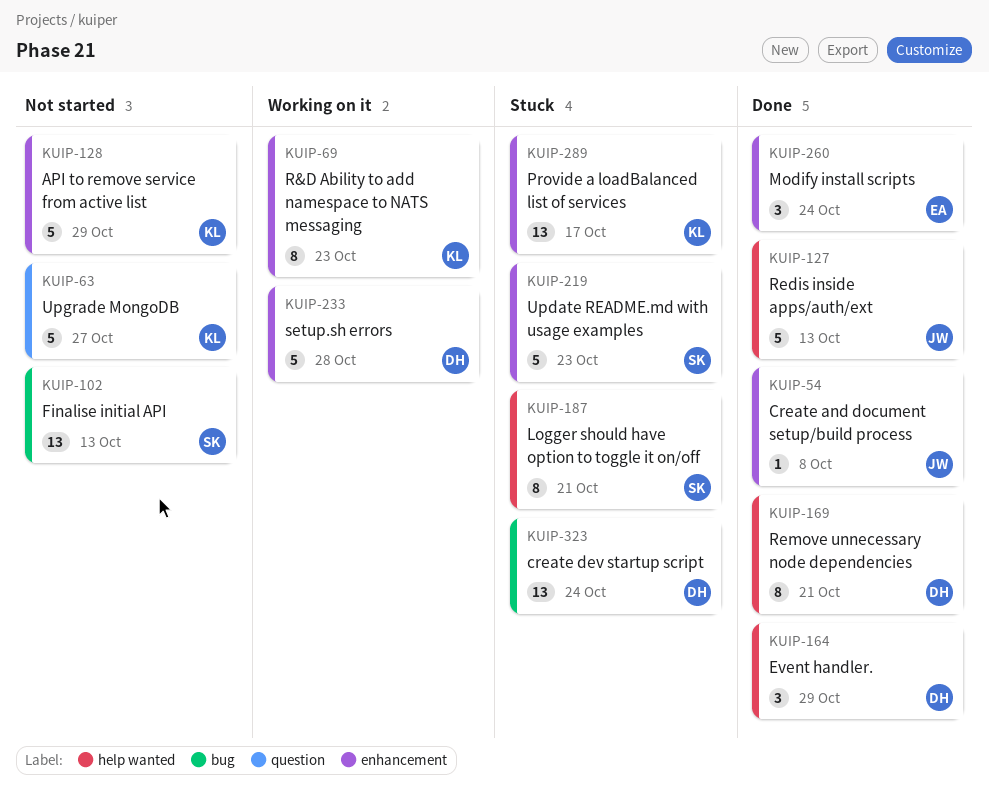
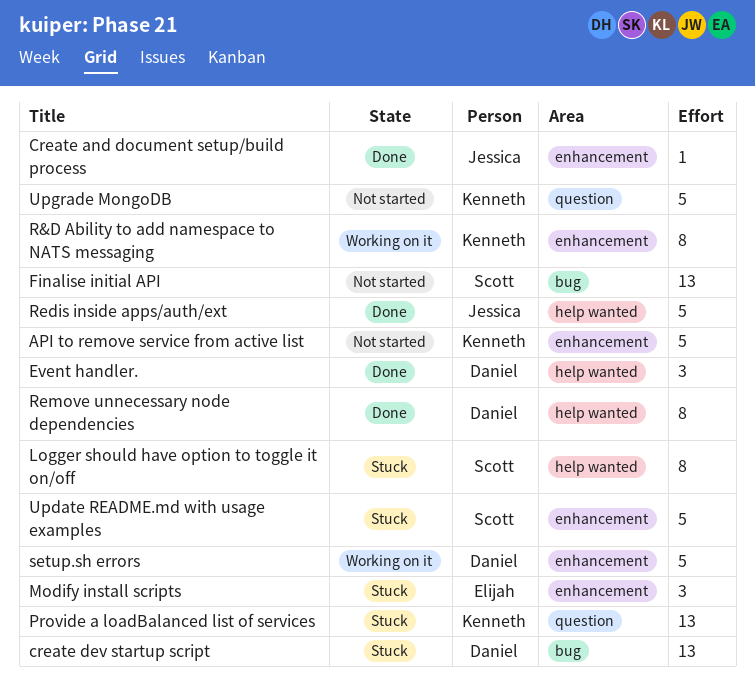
Modify install scripts, status: Done -> Stuck
Provide a loadBalanced list of services, label: enhancement -> question

